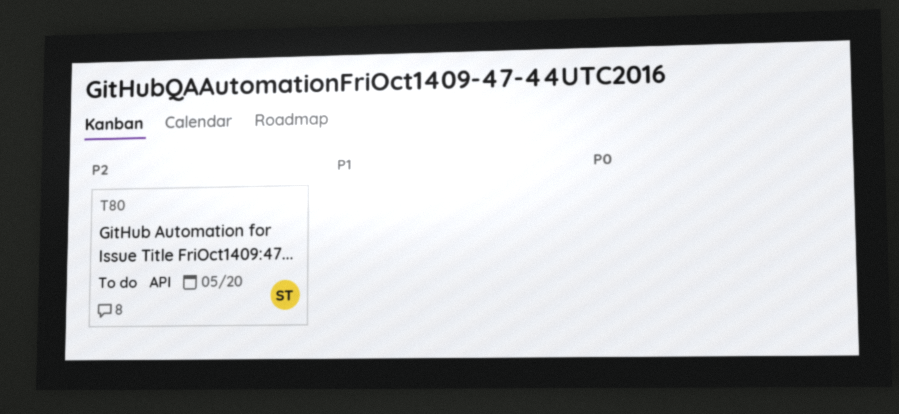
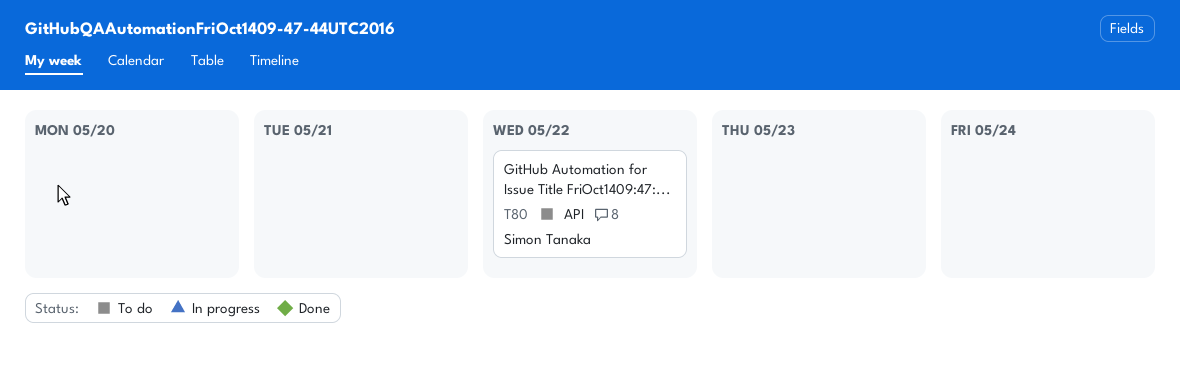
T80, due: May 20 -> May 22

